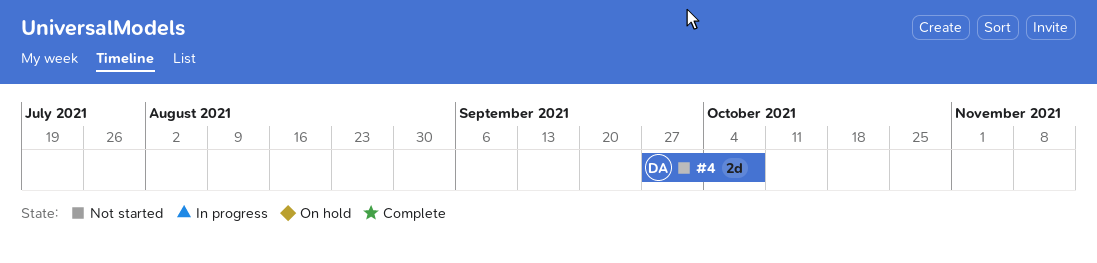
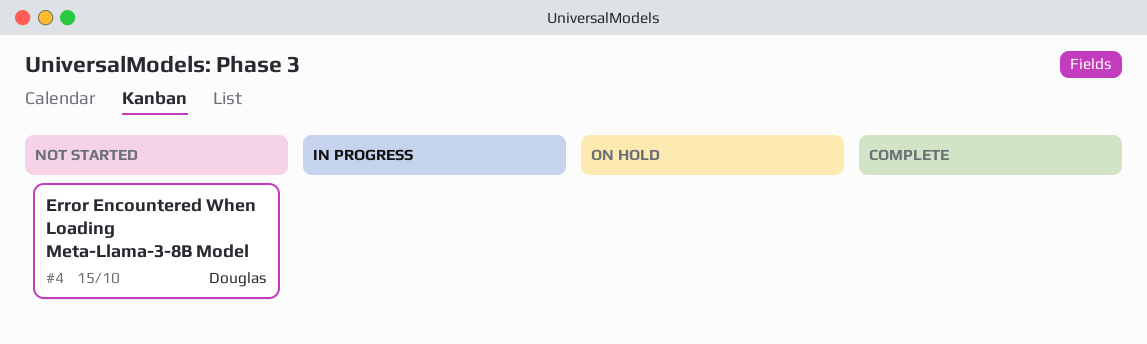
#4, due: Oct 8 -> Oct 15

